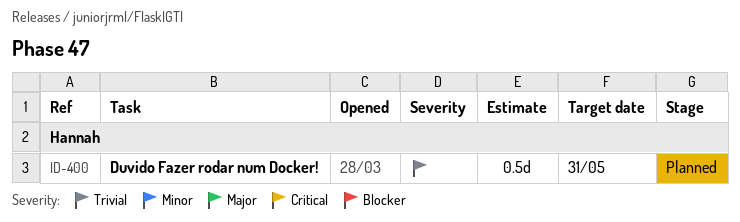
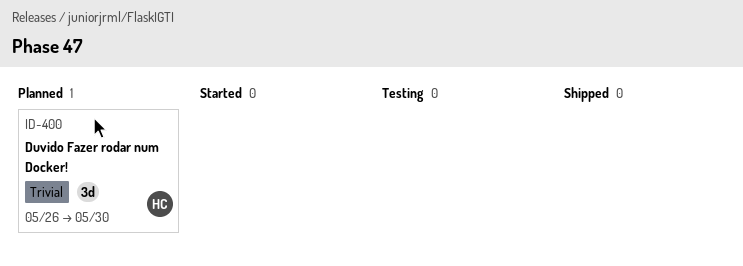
ID-400, estimate: 0.5d -> 3d
ID-400, due: May 31 -> May 30

